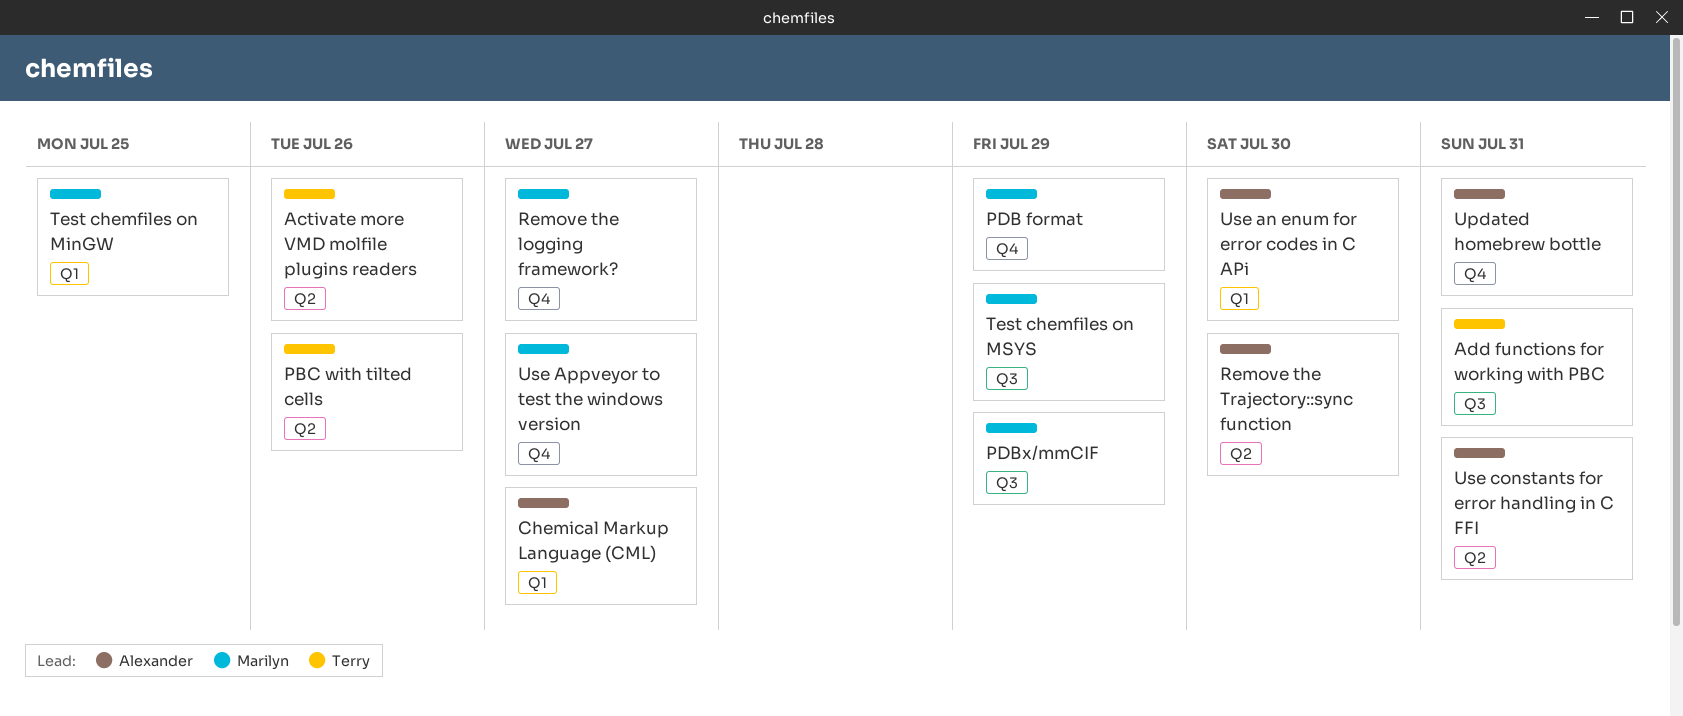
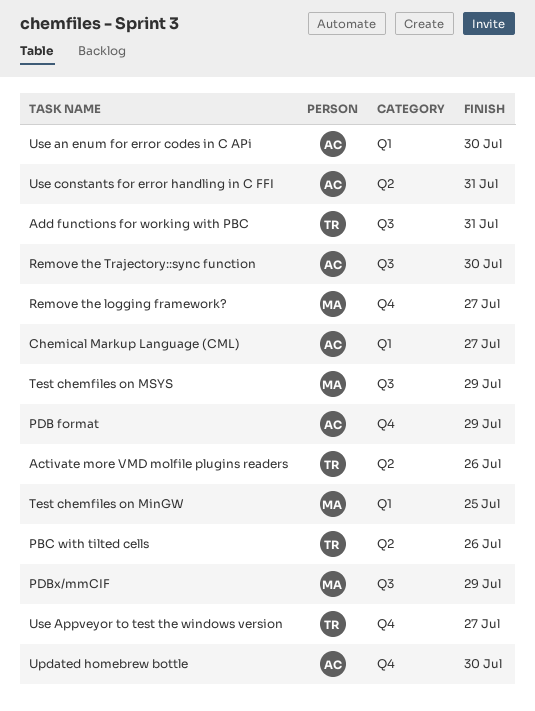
PDB format, owner: Marilyn -> Alexander
Remove the Trajectory::sync function, label: Q2 -> Q3
Updated homebrew bottle, due: Jul 31 -> Jul 30
Use Appveyor to test the windows version, owner: Marilyn -> Terry

